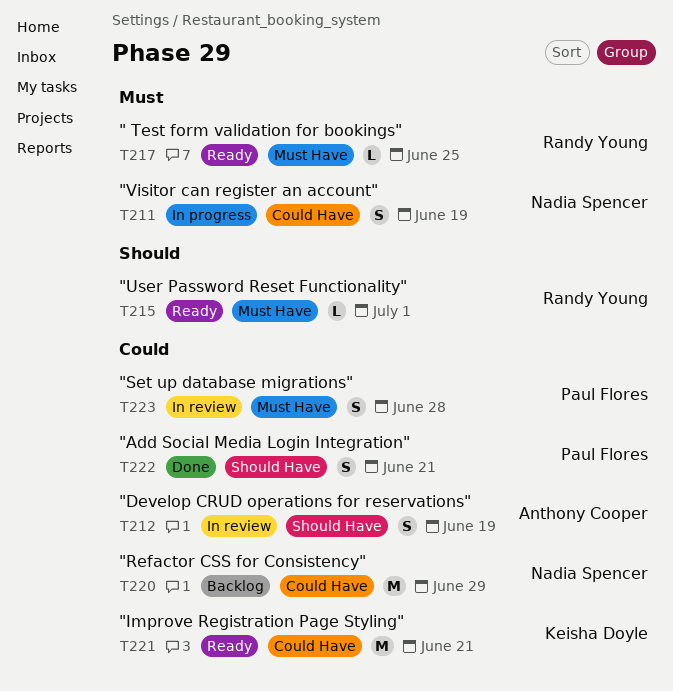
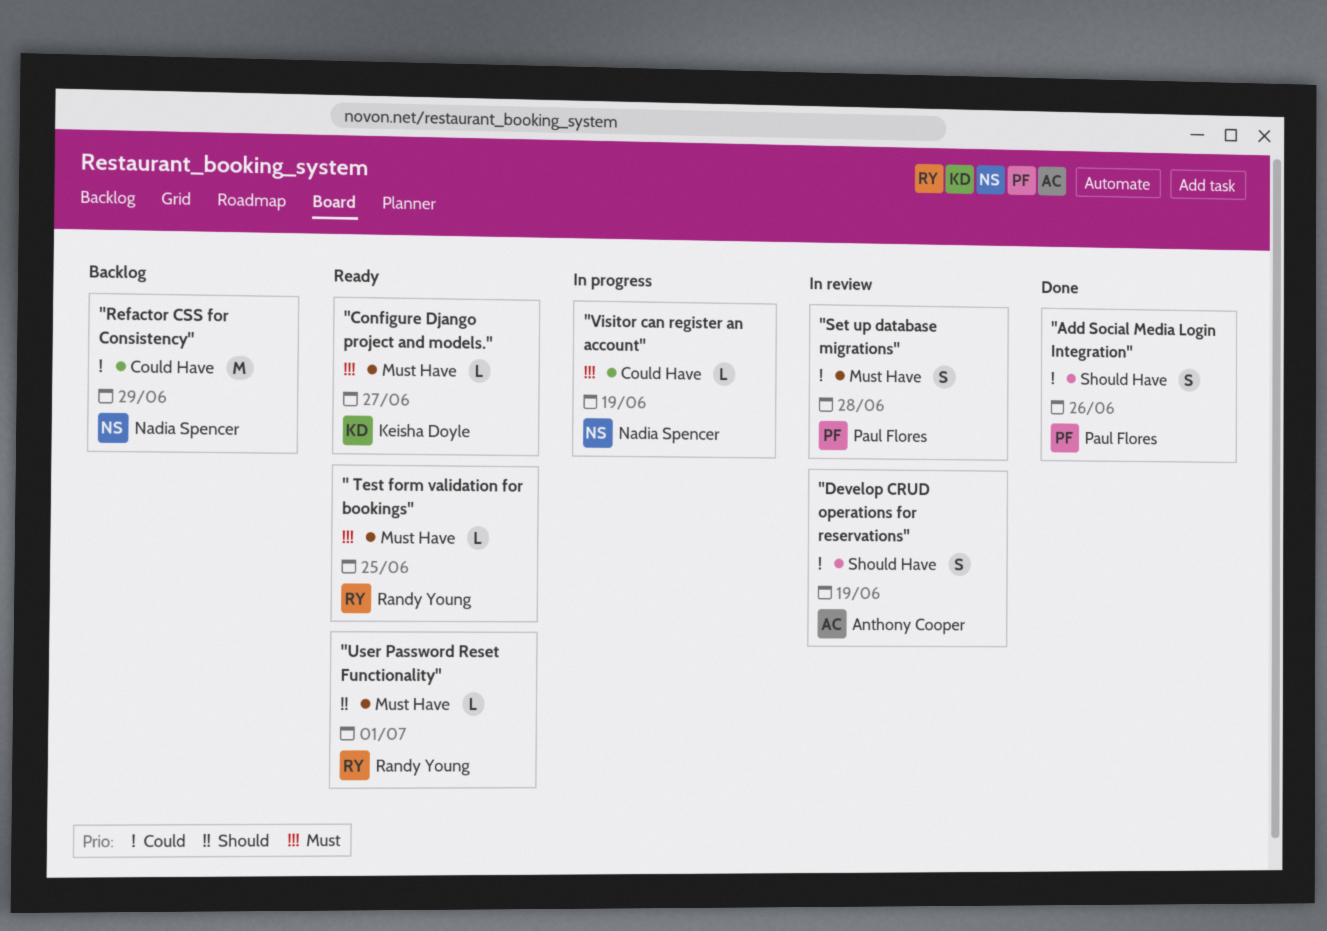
"Add Social Media Login Integration", due: Jun 21 -> Jun 26
"Configure Django project and models.": none -> present
"Improve Registration Page Styling": present -> none
"Visitor can register an account", estimate: S -> L

